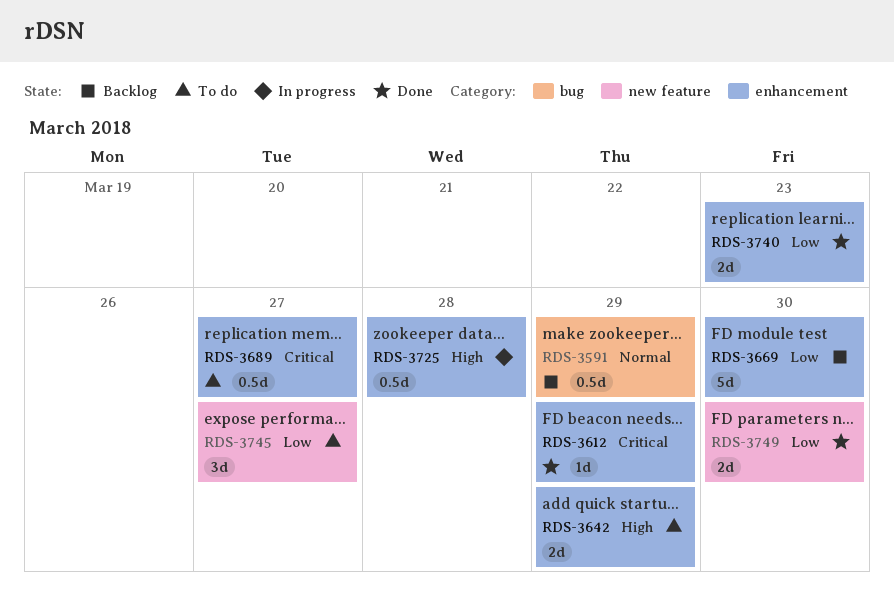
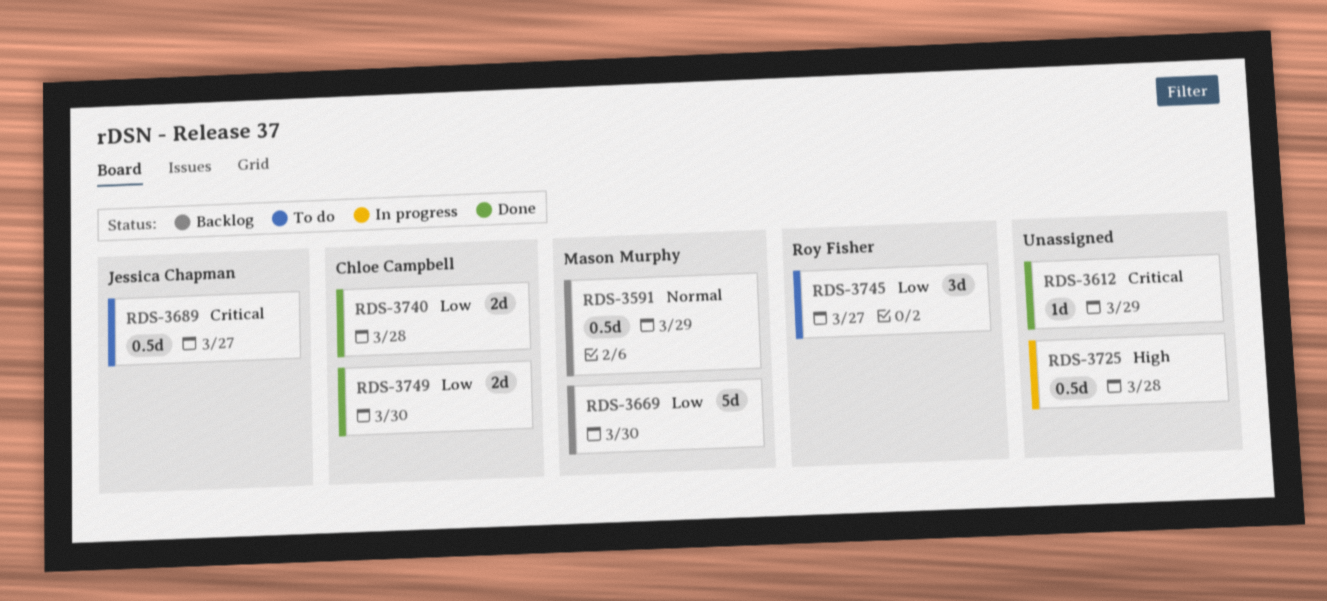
RDS-3642: present -> none
RDS-3740, due: Mar 23 -> Mar 28

